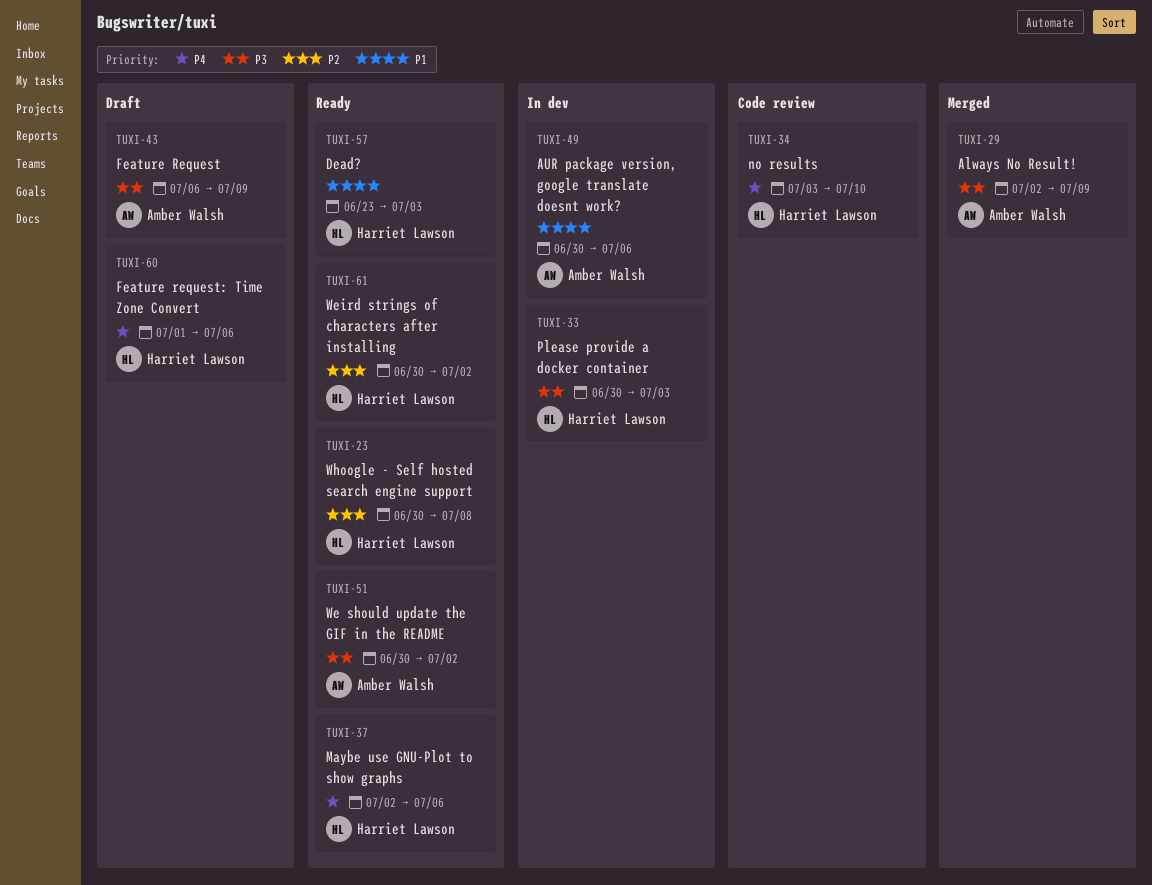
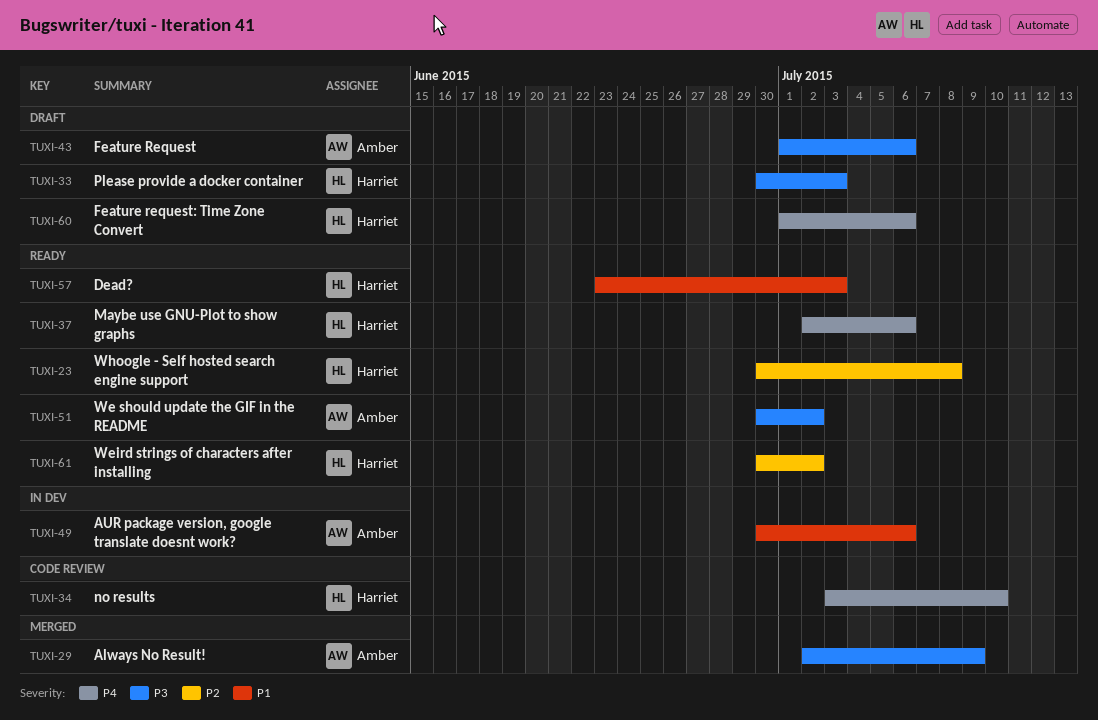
TUXI-33, status: In dev -> Draft
TUXI-43, start: Jul 6 -> Jul 1
TUXI-43, due: Jul 9 -> Jul 6

